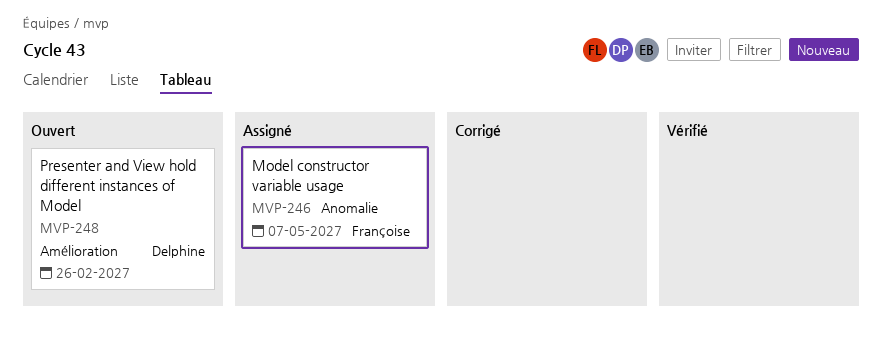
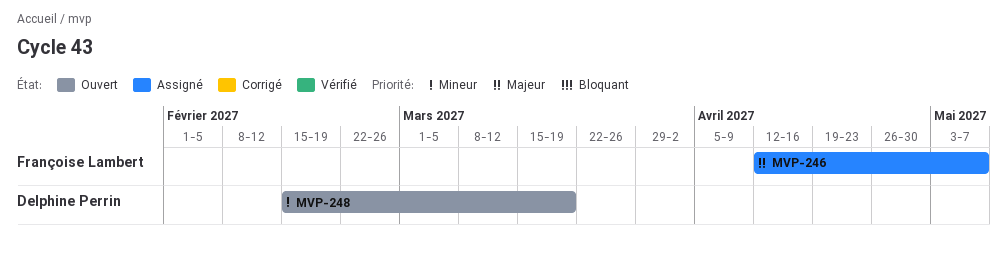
MVP-248, due: Feb 26 -> Mar 19

